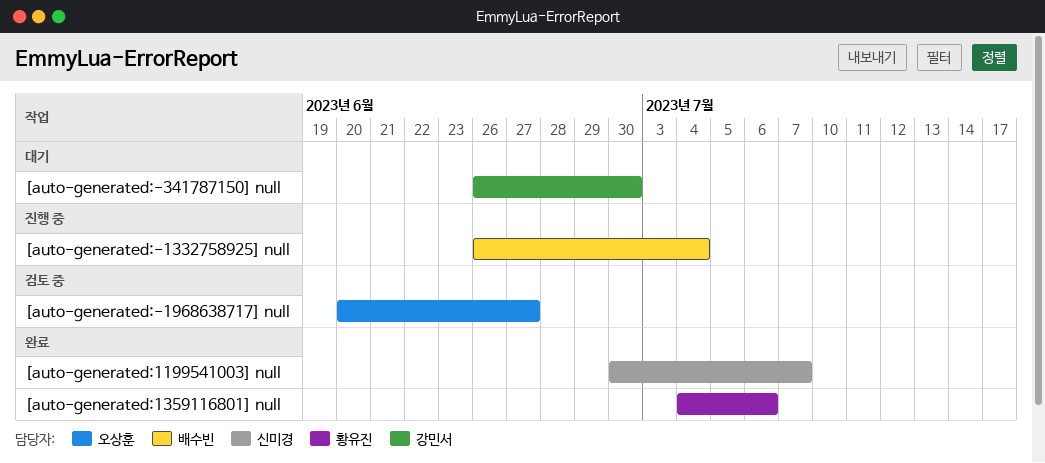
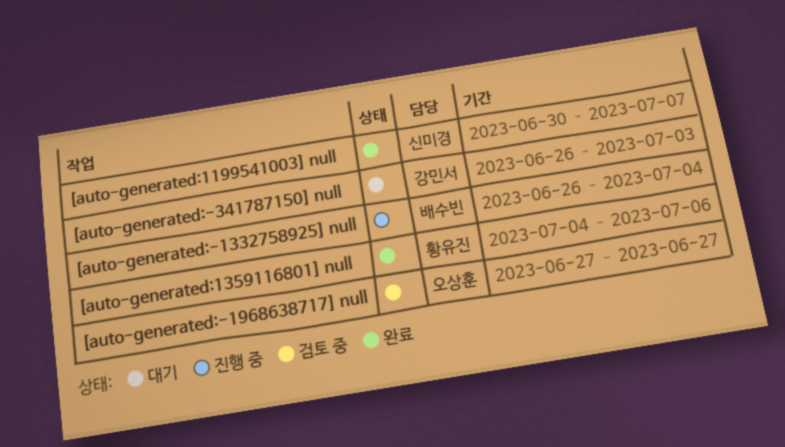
[auto-generated:-1968638717] null, start: Jun 20 -> Jun 27
[auto-generated:-341787150] null, due: Jun 30 -> Jul 3

